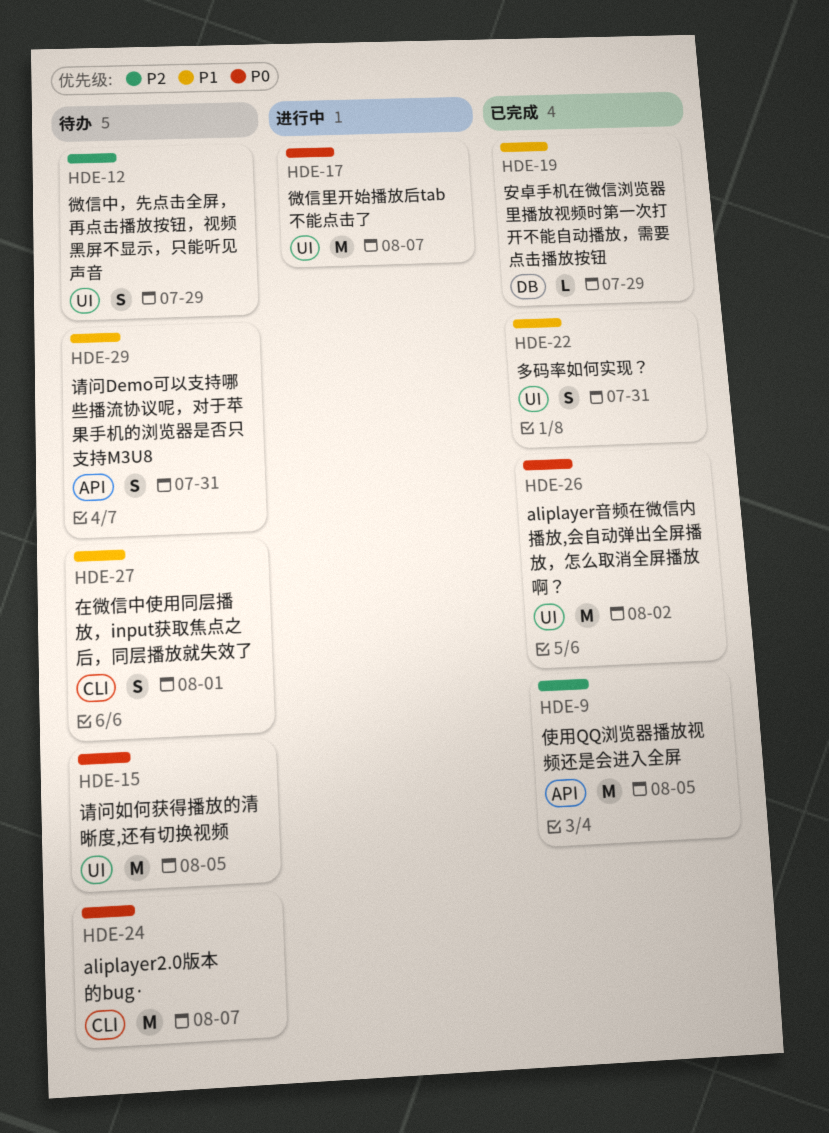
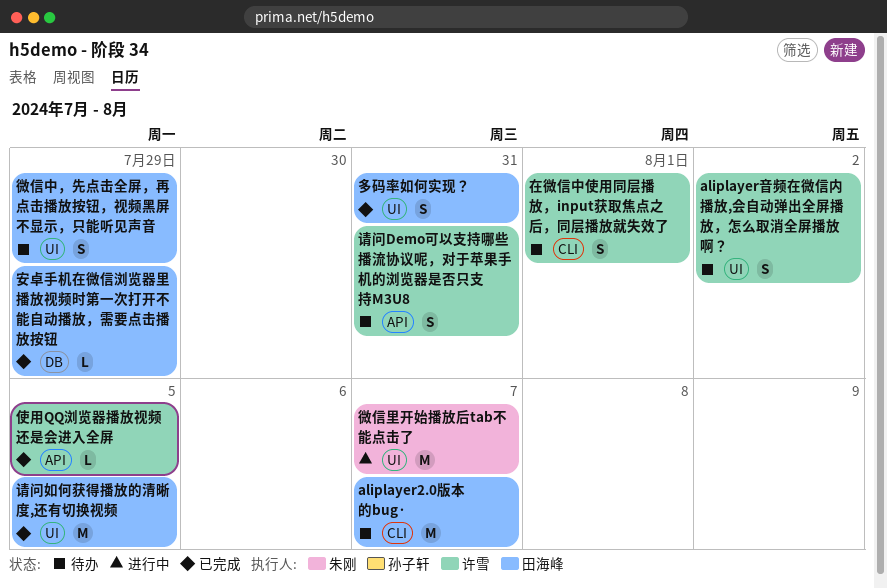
aliplayer音频在微信内播放,会自动弹出全屏播放，怎么取消全屏播放啊？, status: 已完成 -> 待办
aliplayer音频在微信内播放,会自动弹出全屏播放，怎么取消全屏播放啊？, estimate: M -> S
使用QQ浏览器播放视频还是会进入全屏, estimate: M -> L
请问如何获得播放的清晰度,还有切换视频, status: 待办 -> 已完成

